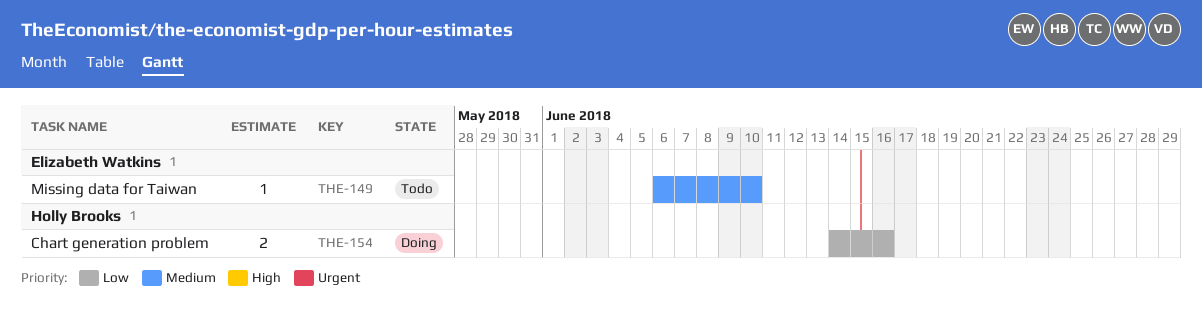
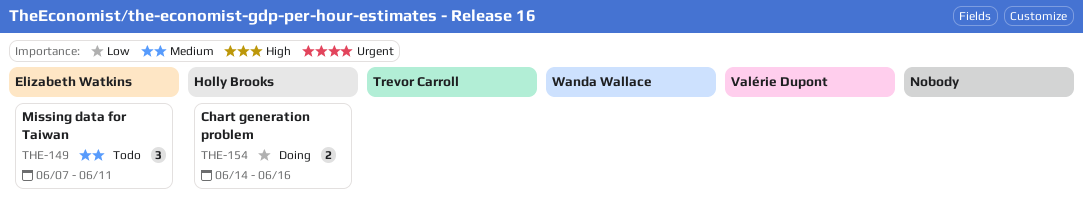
THE-149, estimate: 1 -> 3
THE-149, start: Jun 6 -> Jun 7
THE-149, due: Jun 10 -> Jun 11

